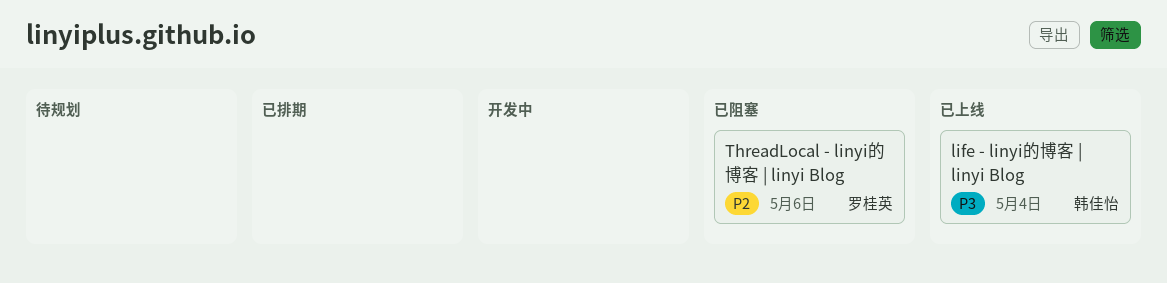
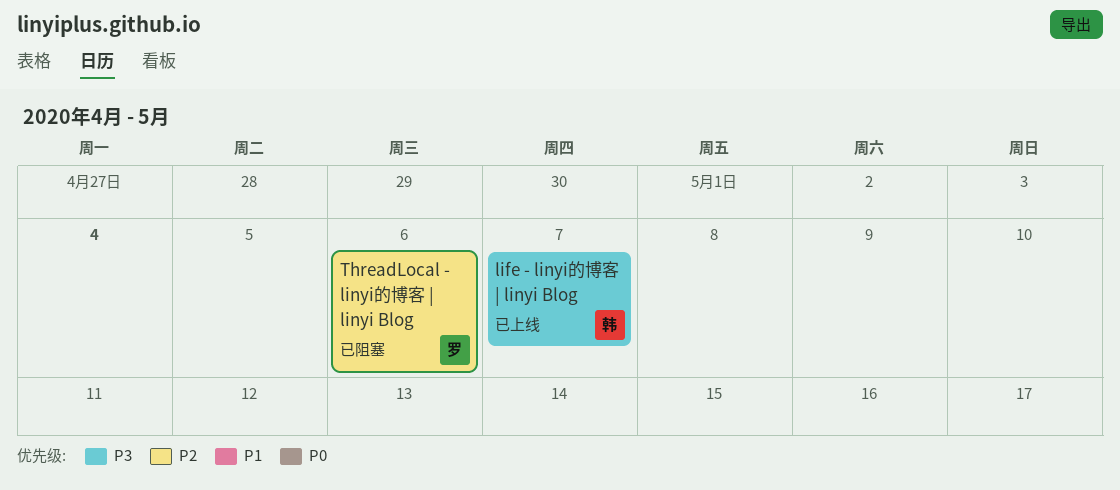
life - linyi的博客 | linyi Blog, due: May 4 -> May 7

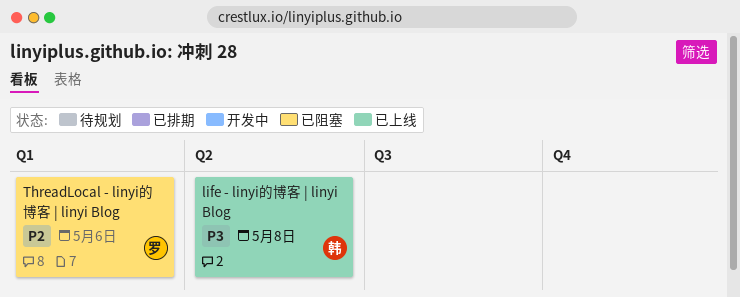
life - linyi的博客 | linyi Blog, due: May 7 -> May 8

